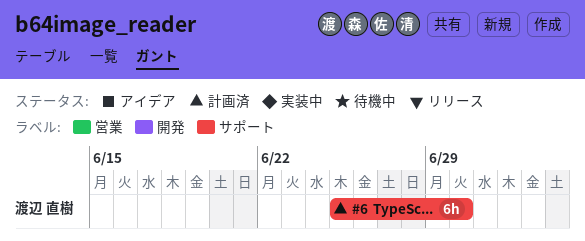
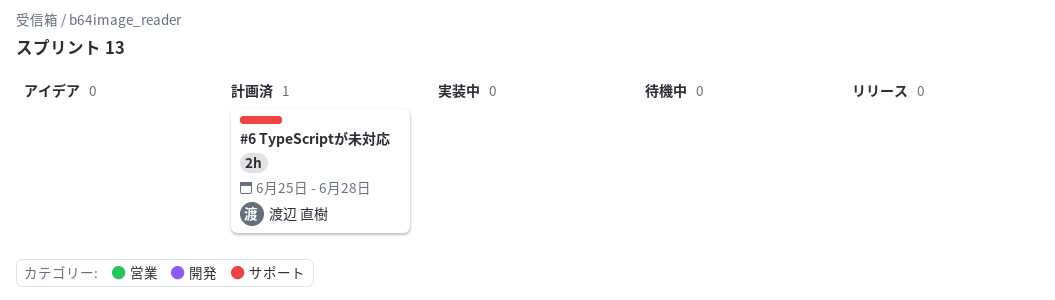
#6, estimate: 6h -> 2h
#6, due: Jun 30 -> Jun 28

